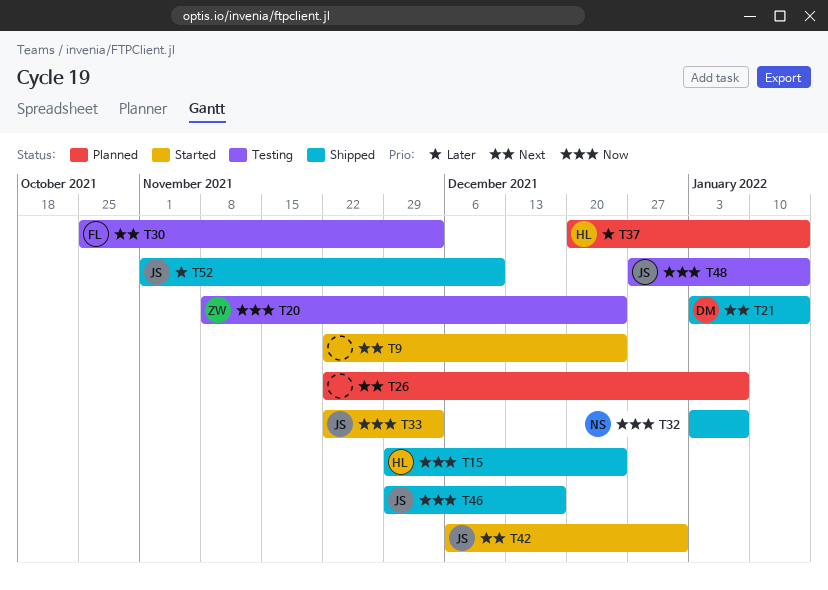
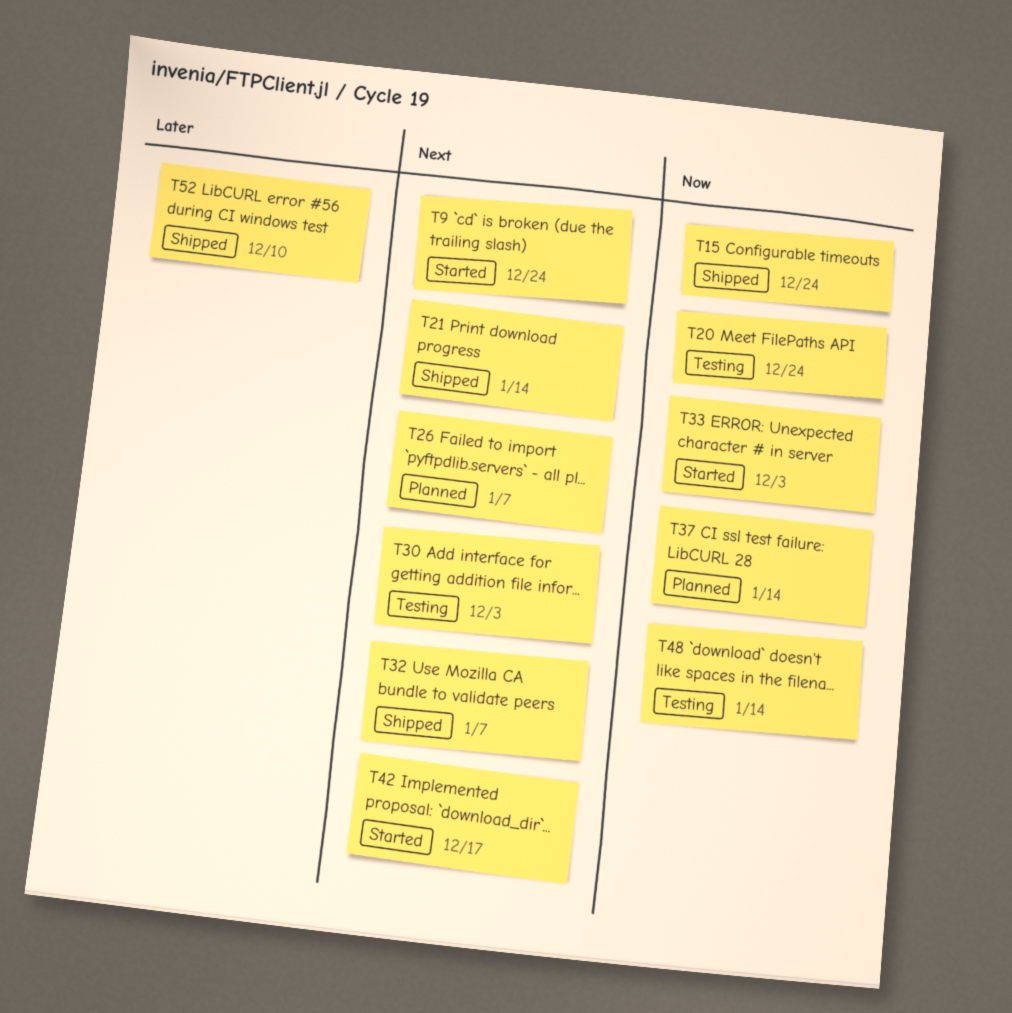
T32, priority: Now -> Next
T37, priority: Later -> Now
T42, due: Dec 31 -> Dec 17
T46: present -> none

